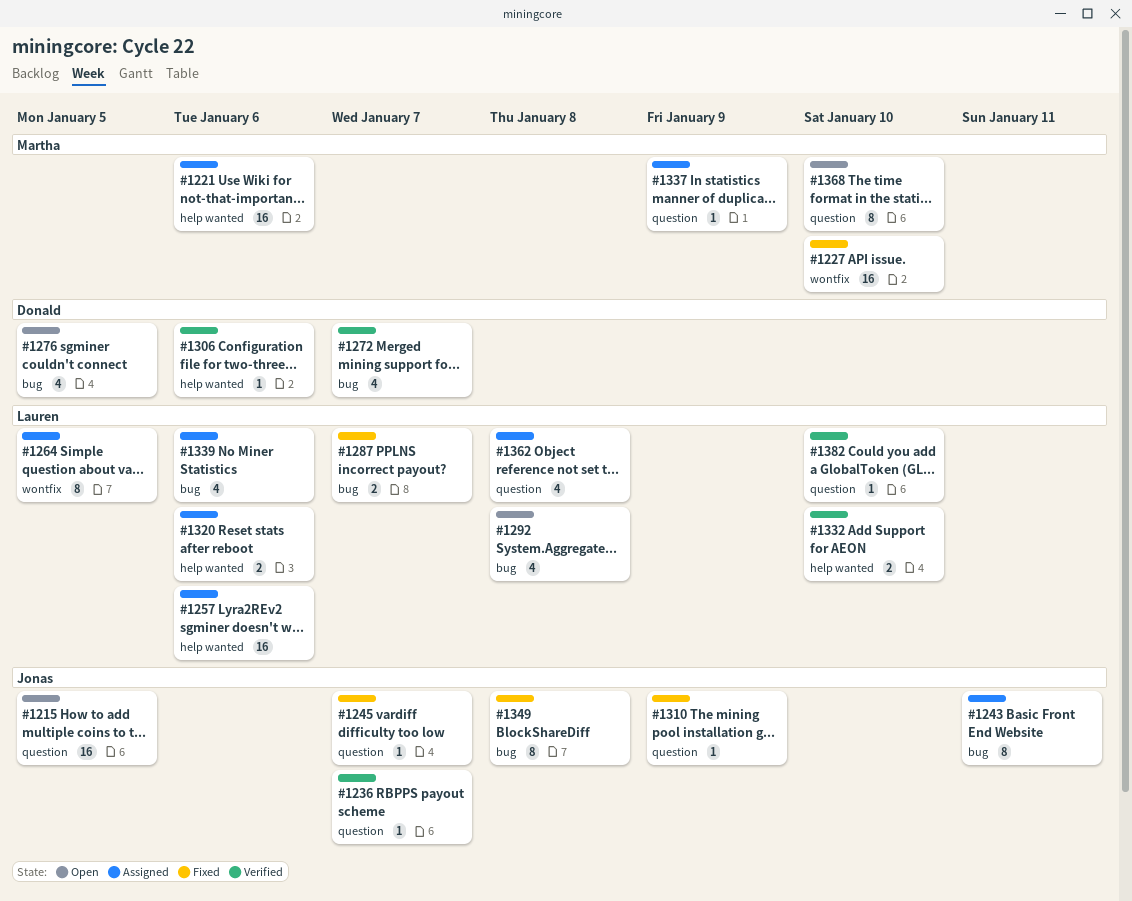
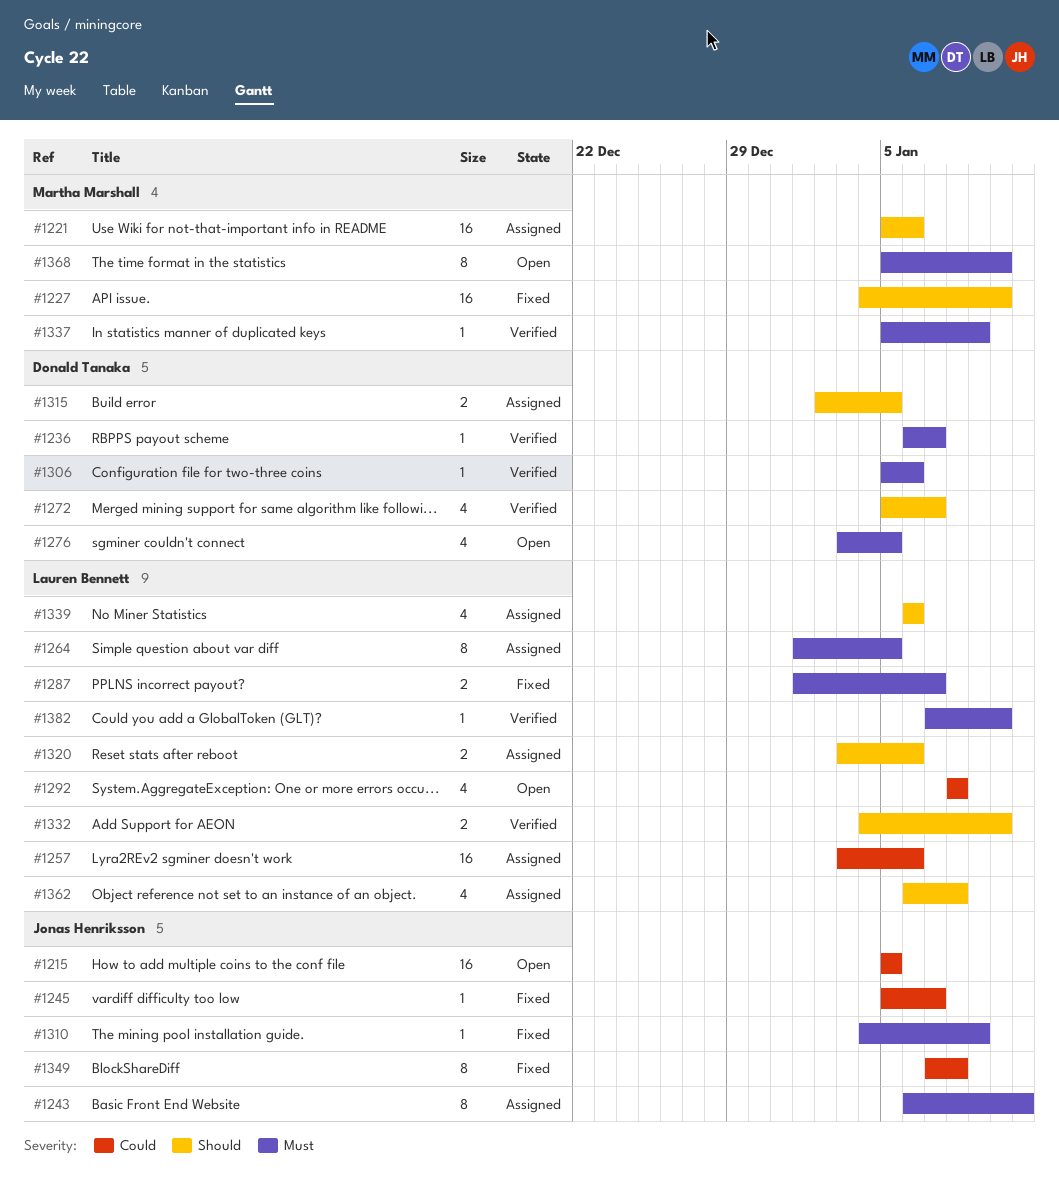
#1236, owner: Jonas Henriksson -> Donald Tanaka
#1315: none -> present
#1337, status: Assigned -> Verified

